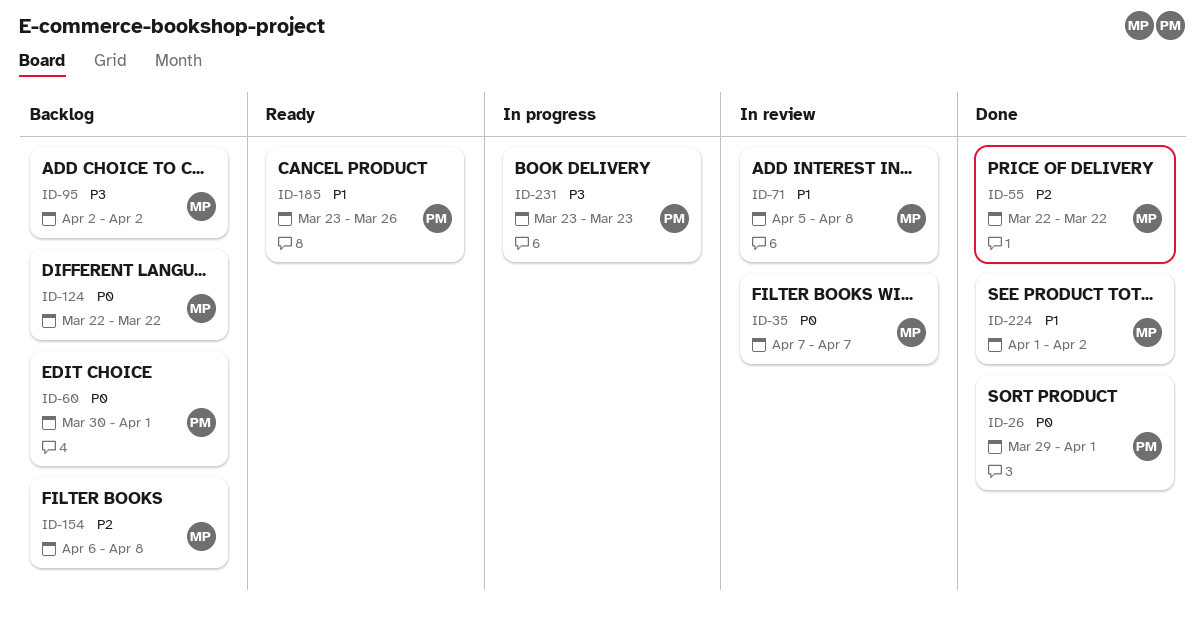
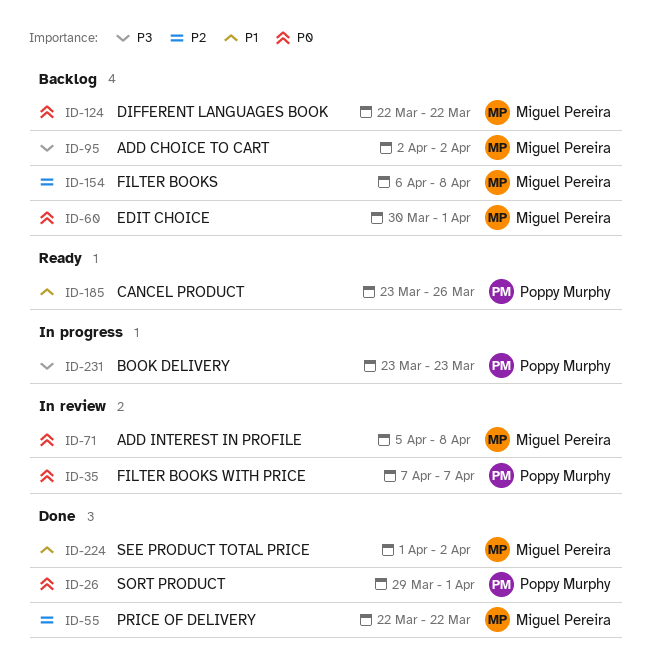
ID-35, owner: Miguel Pereira -> Poppy Murphy
ID-60, owner: Poppy Murphy -> Miguel Pereira
ID-71, priority: P1 -> P0

